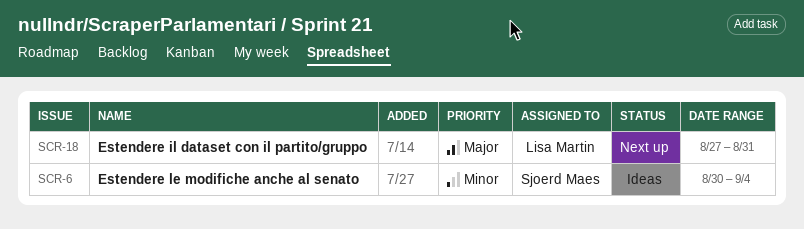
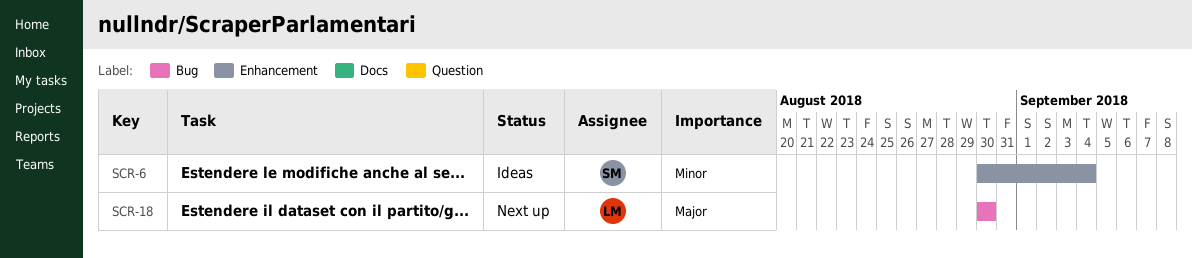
SCR-18, start: Aug 27 -> Aug 30
SCR-18, due: Aug 31 -> Aug 30

